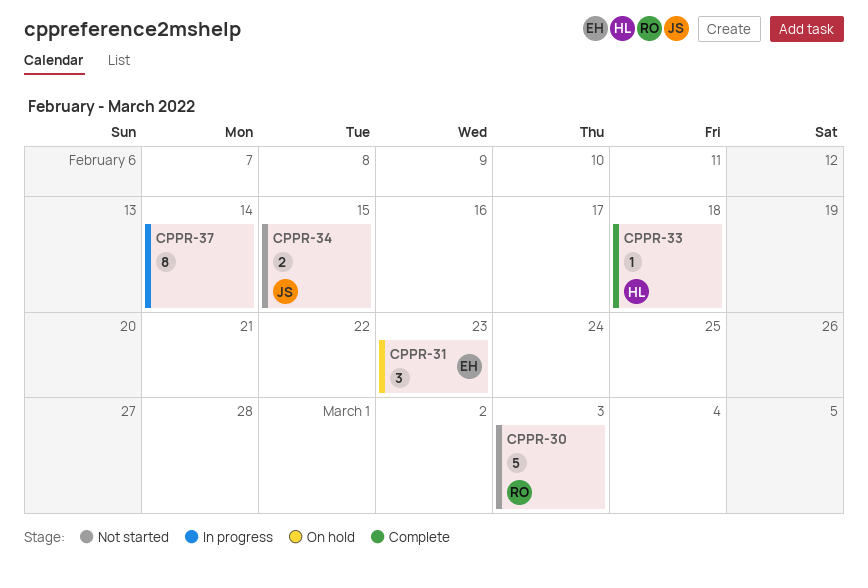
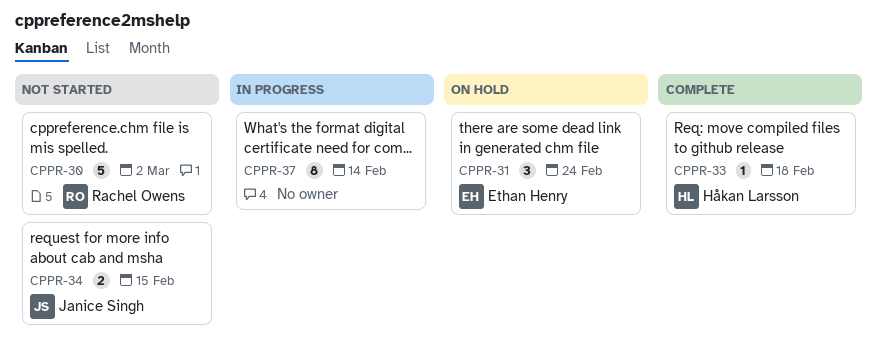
CPPR-30, due: Mar 3 -> Mar 2
CPPR-31, due: Feb 23 -> Feb 24

